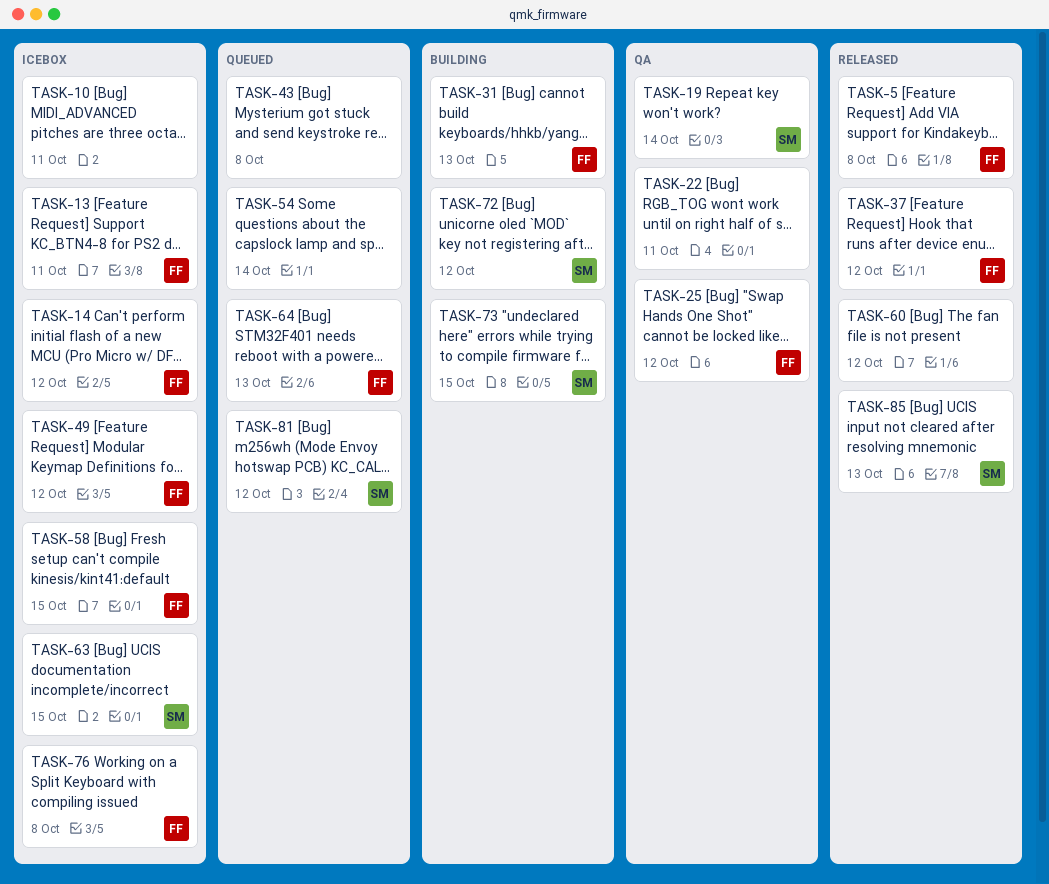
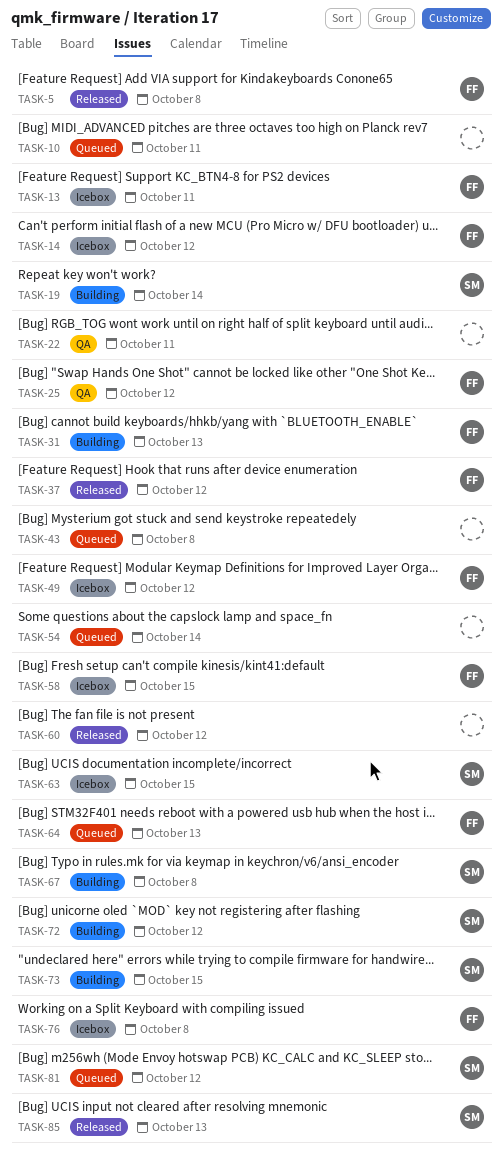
TASK-10, status: Icebox -> Queued
TASK-19, status: QA -> Building
TASK-67: none -> present

